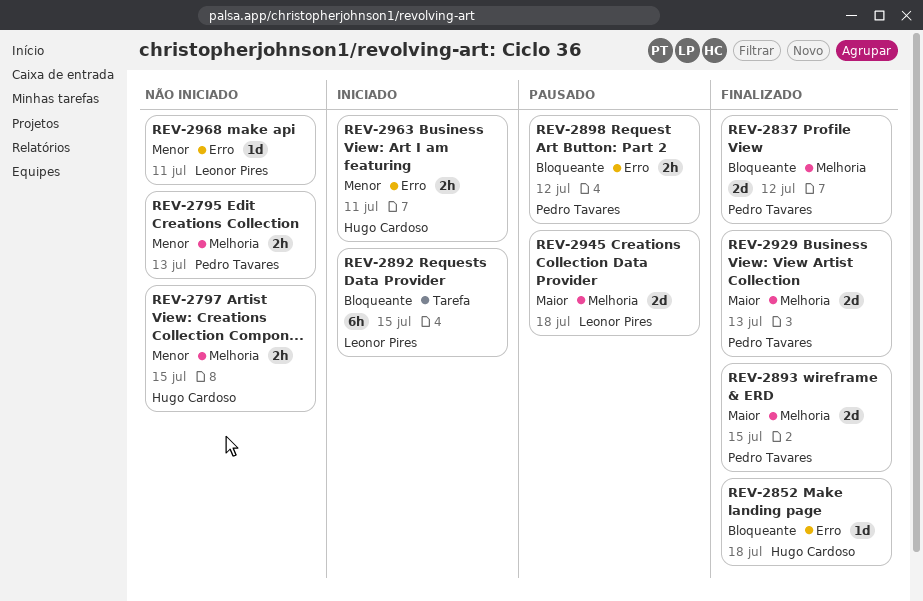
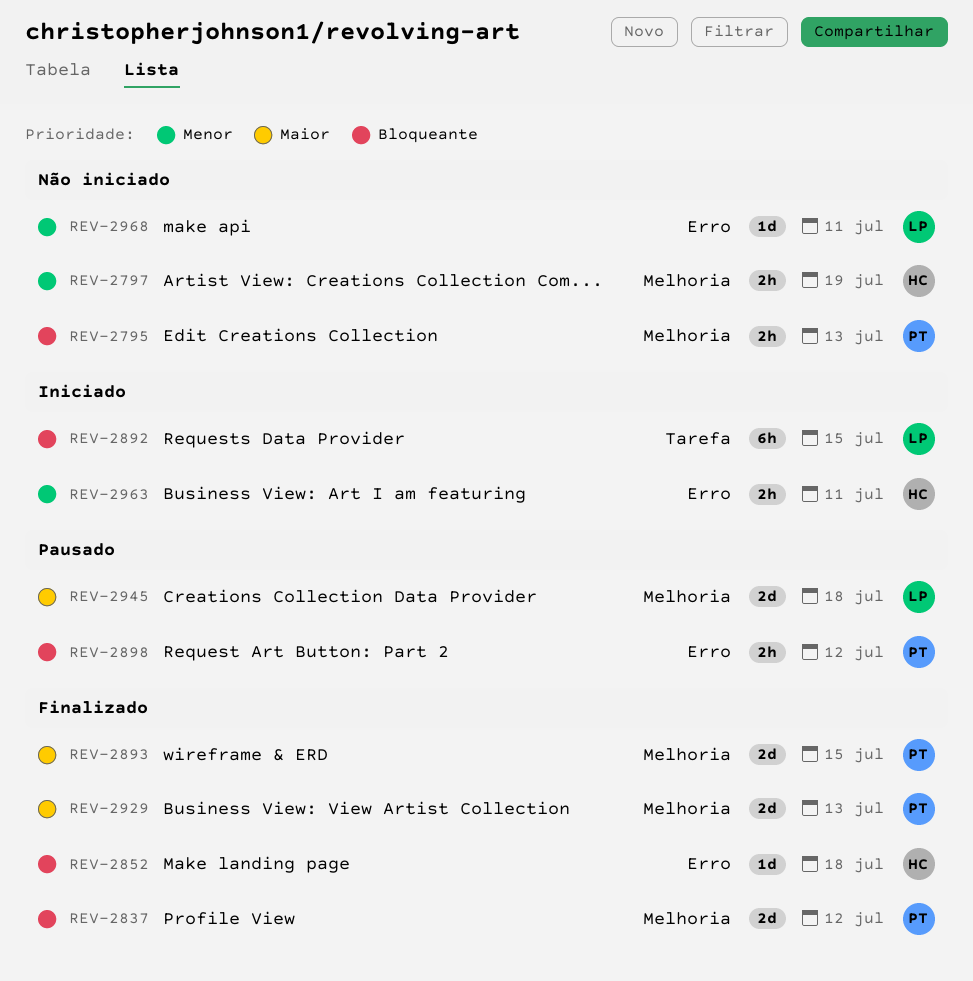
REV-2795, priority: Menor -> Bloqueante
REV-2797, due: Jul 15 -> Jul 19

